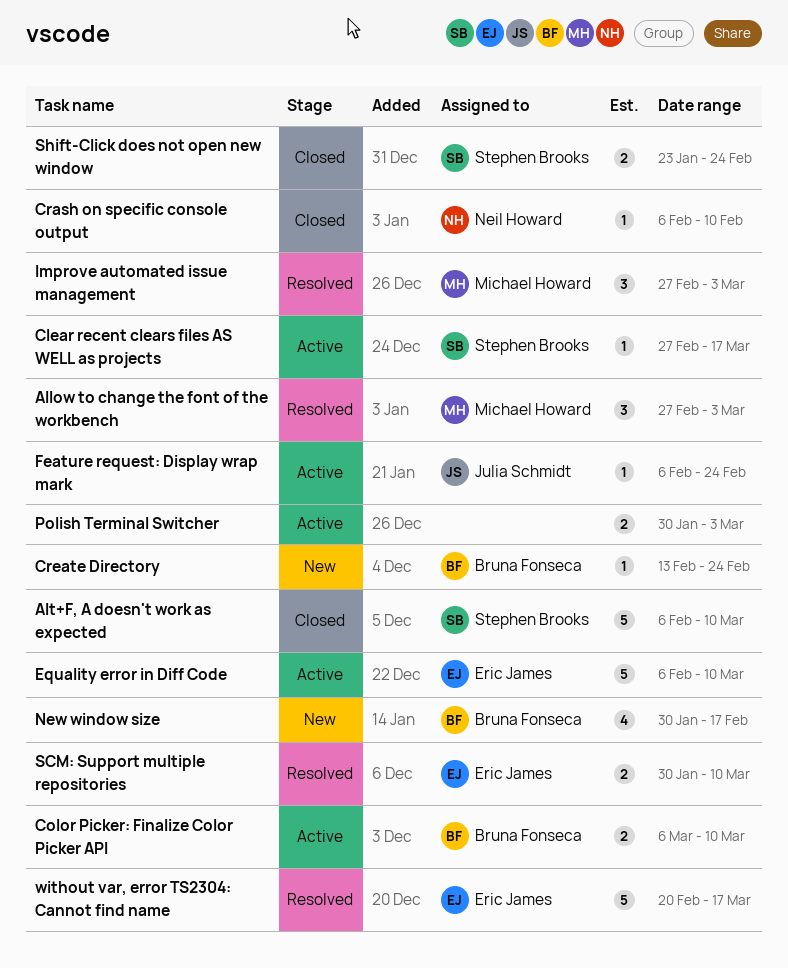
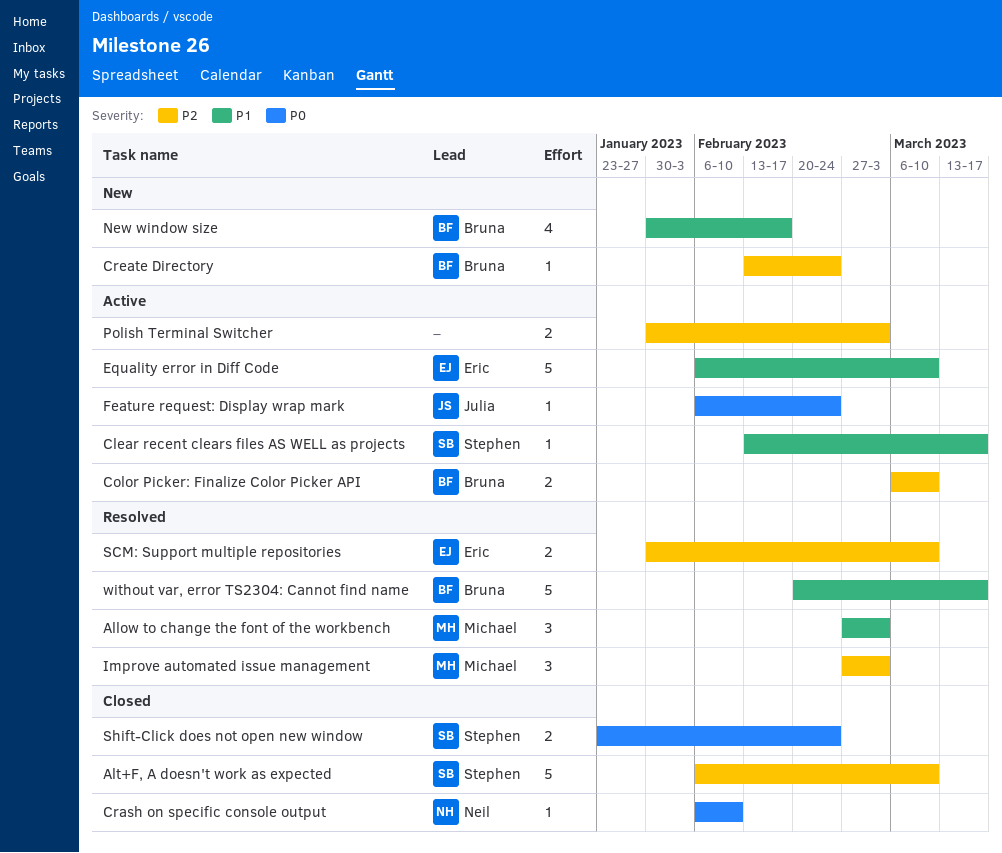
Clear recent clears files AS WELL as projects, start: Feb 27 -> Feb 13
without var, error TS2304: Cannot find name, owner: Eric James -> Bruna Fonseca

